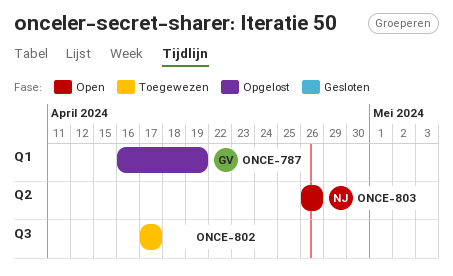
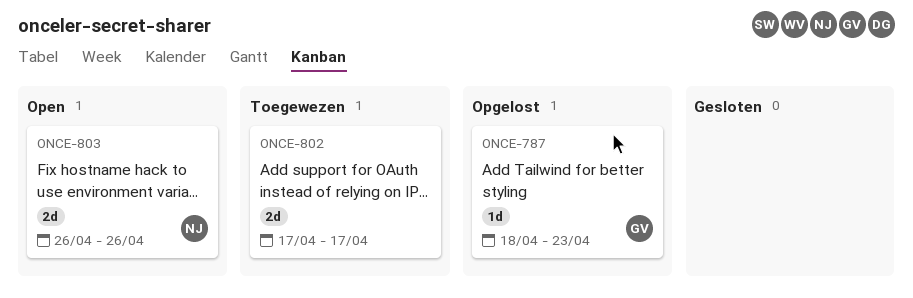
ONCE-787, start: Apr 16 -> Apr 18
ONCE-787, due: Apr 19 -> Apr 23

